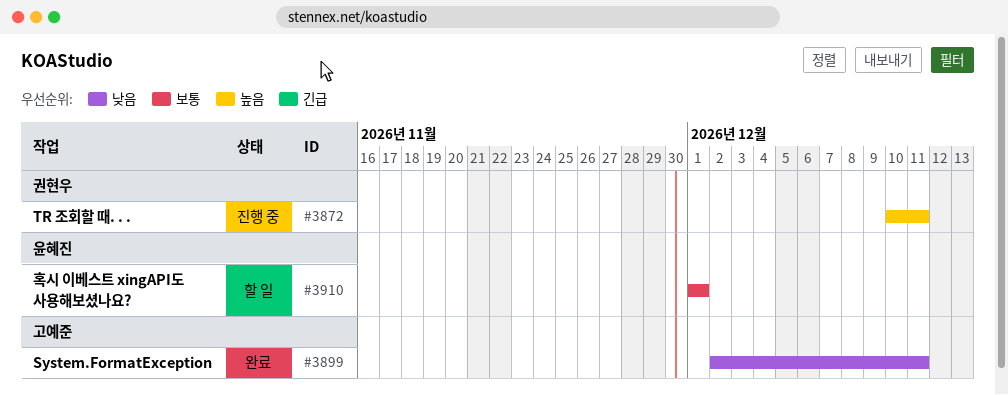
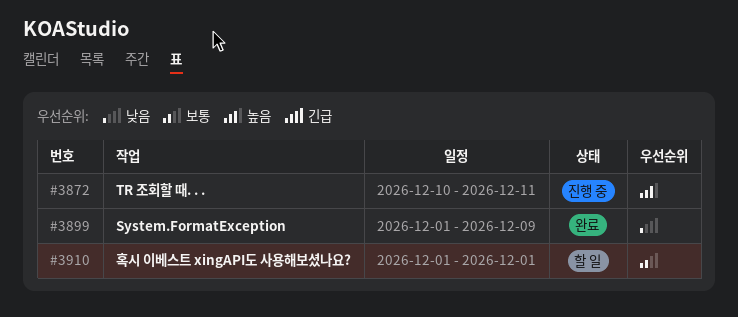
#3899, start: Dec 2 -> Dec 1
#3899, due: Dec 11 -> Dec 9

